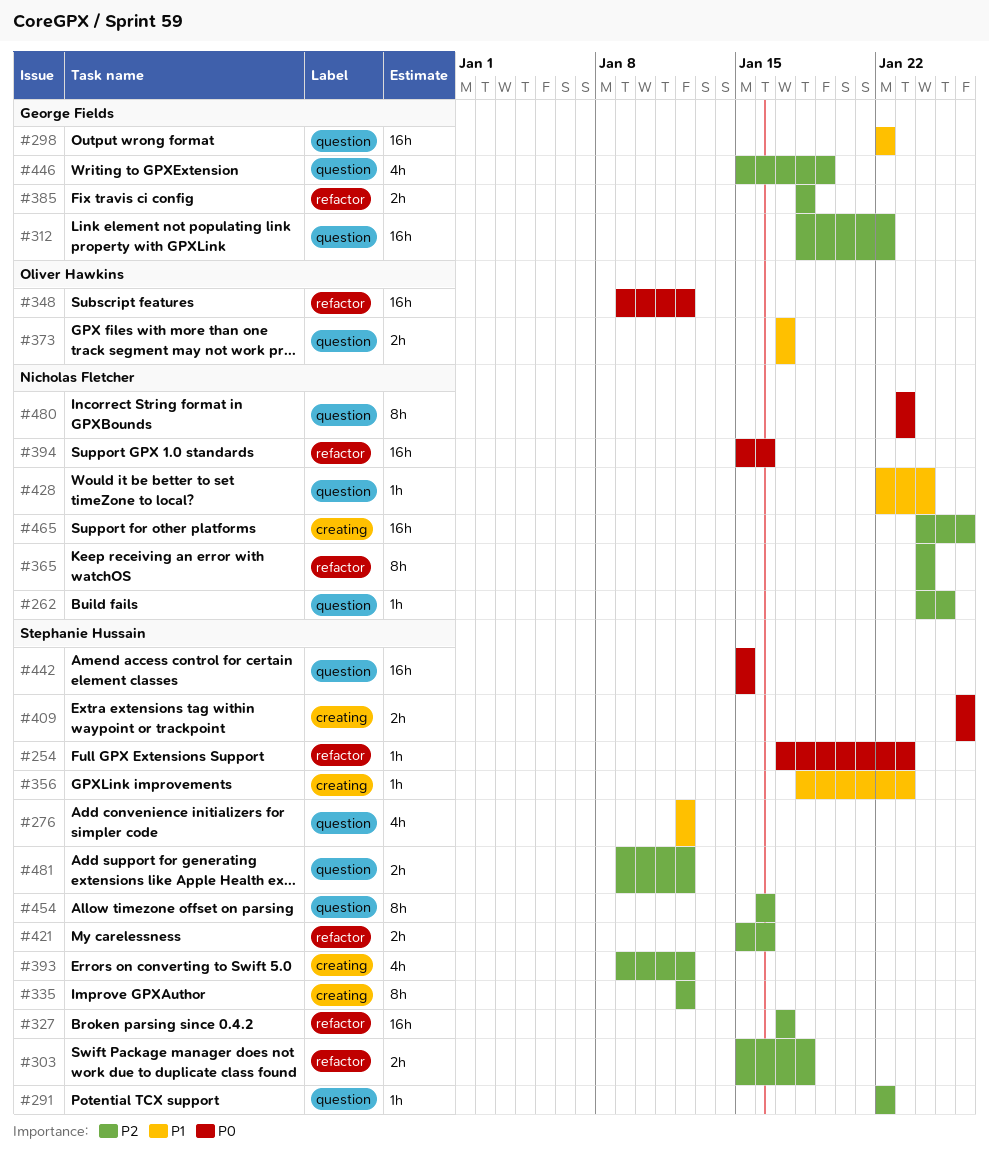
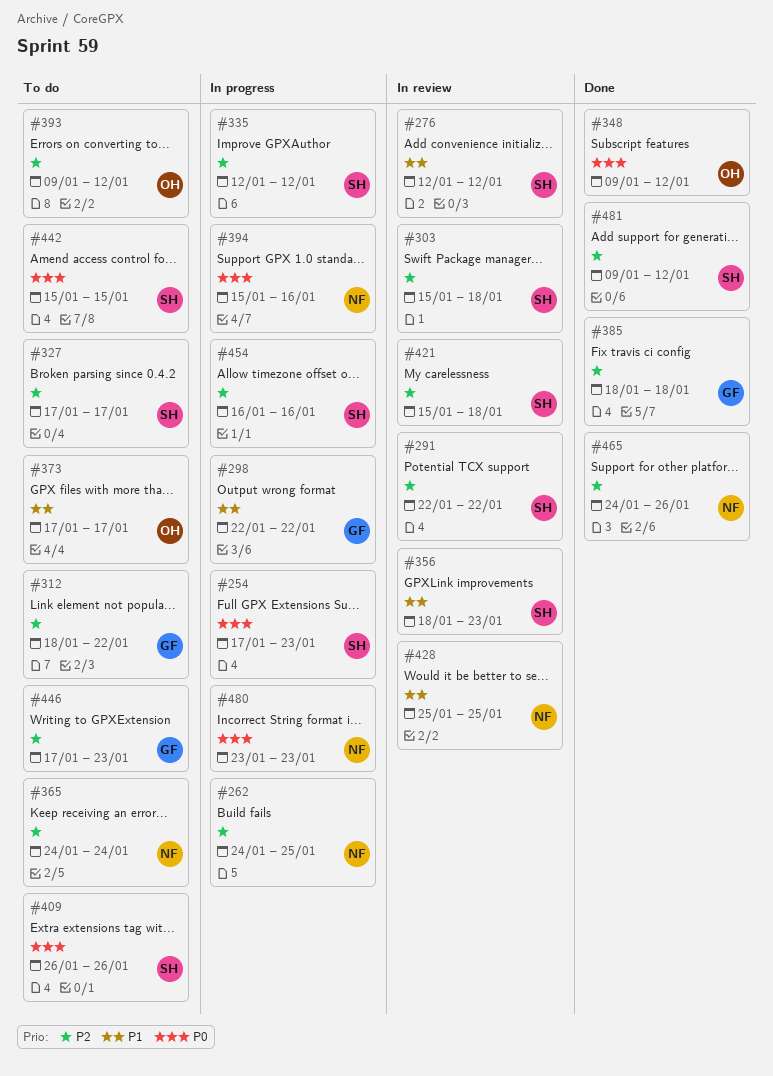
#393, owner: Stephanie Hussain -> Oliver Hawkins
#421, due: Jan 16 -> Jan 18
#428, start: Jan 22 -> Jan 25
#428, due: Jan 24 -> Jan 25
#446, start: Jan 15 -> Jan 17
#446, due: Jan 19 -> Jan 23

